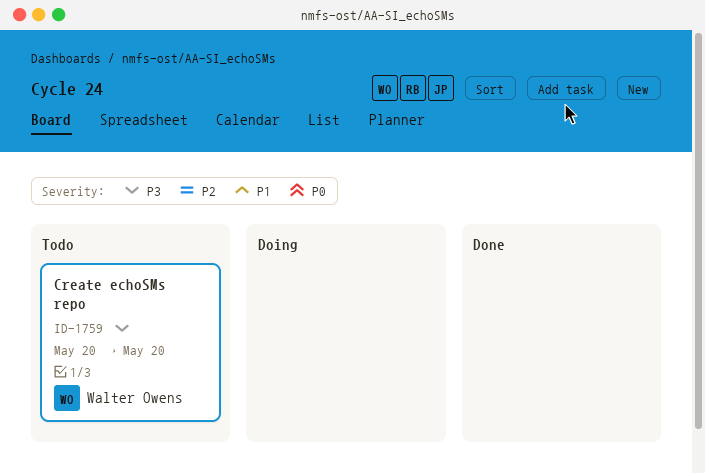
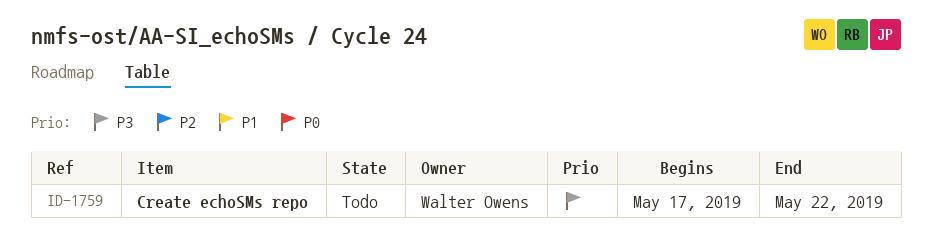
ID-1759, start: May 20 -> May 17
ID-1759, due: May 20 -> May 22

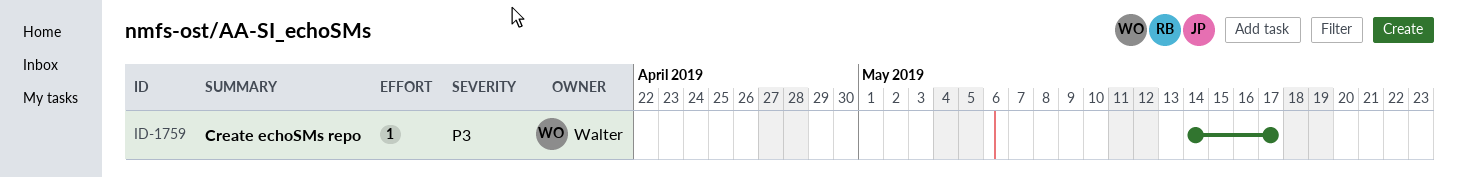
ID-1759, start: May 17 -> May 14
ID-1759, due: May 22 -> May 17

